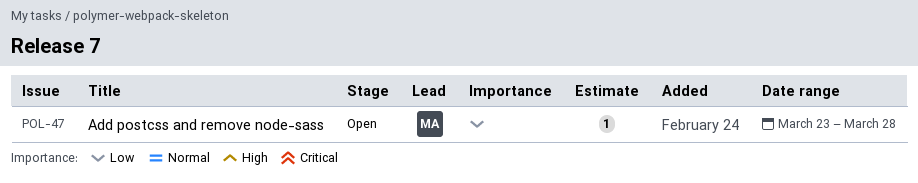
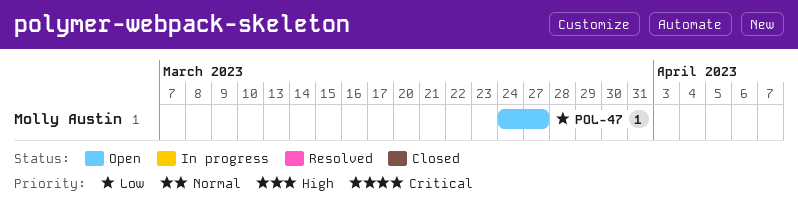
POL-47, start: Mar 23 -> Mar 24
POL-47, due: Mar 28 -> Mar 27

